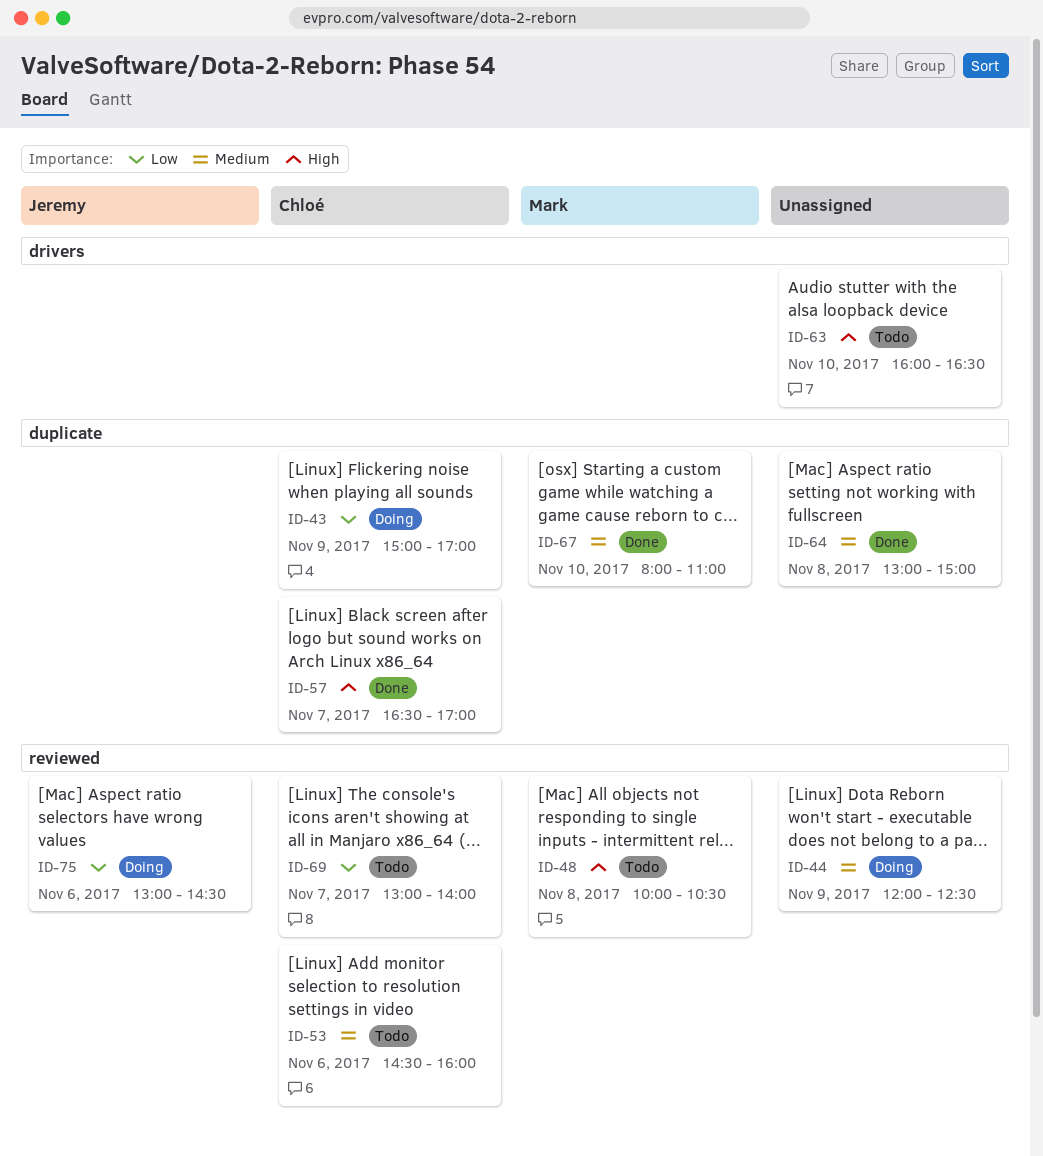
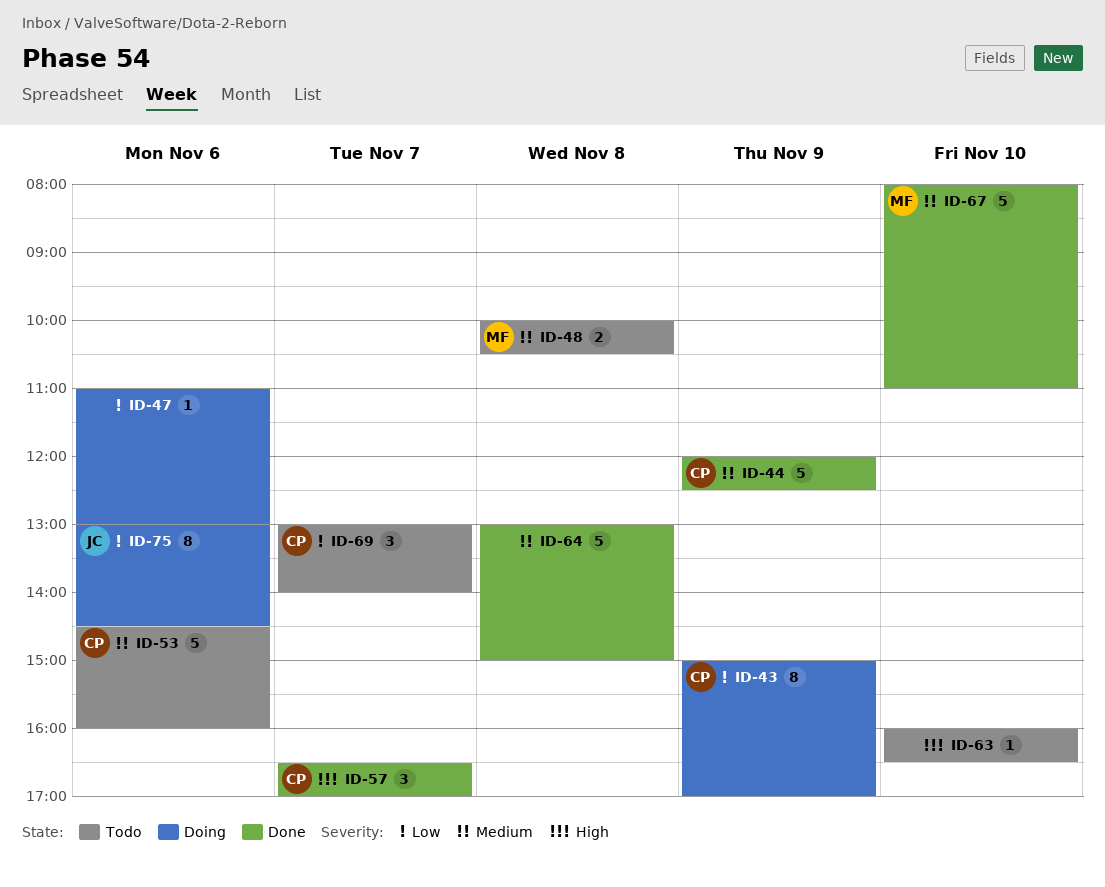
ID-44, status: Doing -> Done
ID-44, owner: none -> Chloé
ID-47: none -> present
ID-48, priority: High -> Medium

